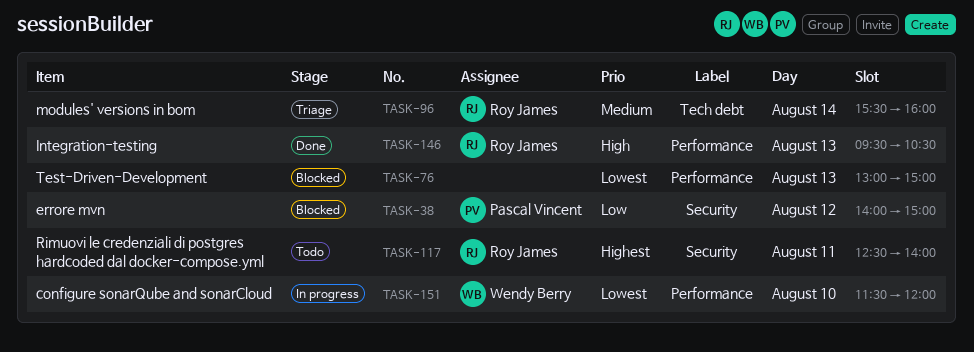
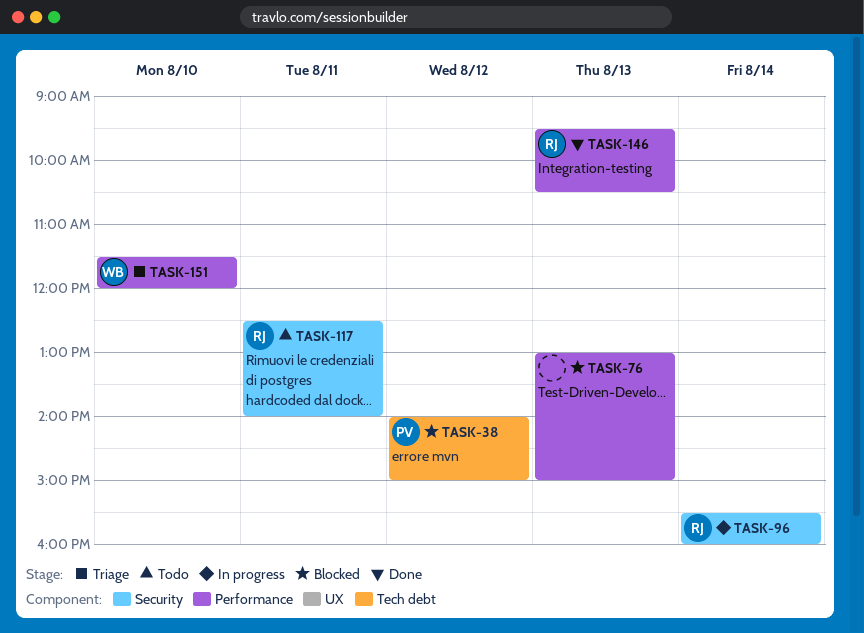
TASK-38, label: Security -> Tech debt
TASK-96, status: Triage -> In progress
TASK-96, label: Tech debt -> Security
TASK-151, status: In progress -> Triage

